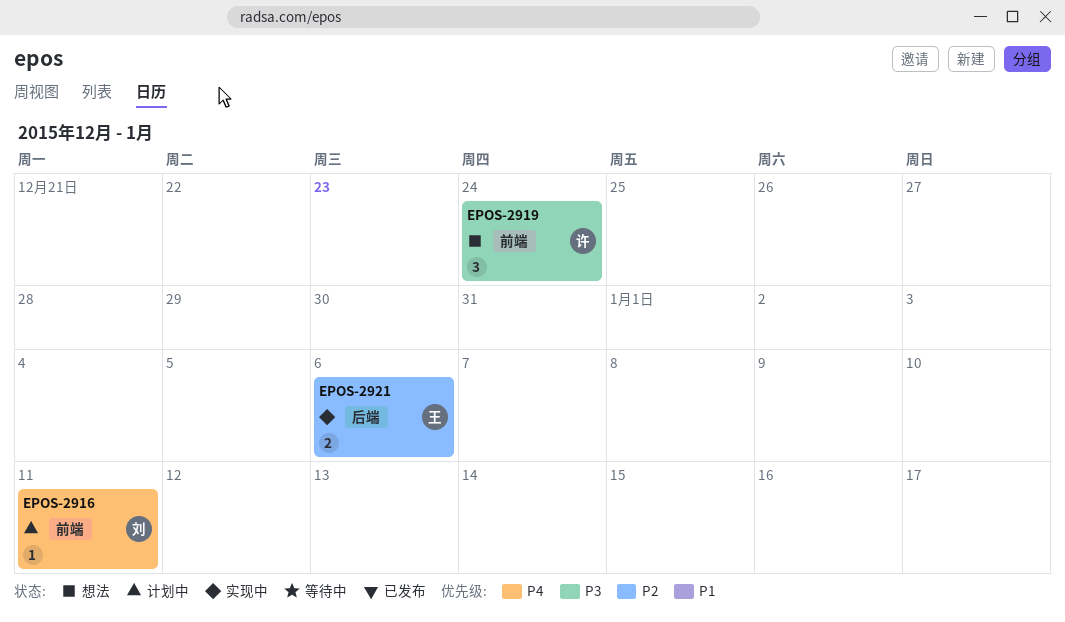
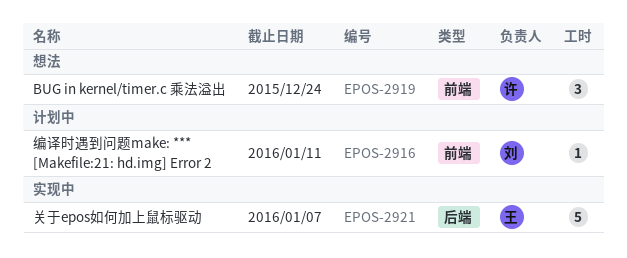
EPOS-2921, estimate: 2 -> 5
EPOS-2921, due: Jan 6 -> Jan 7

